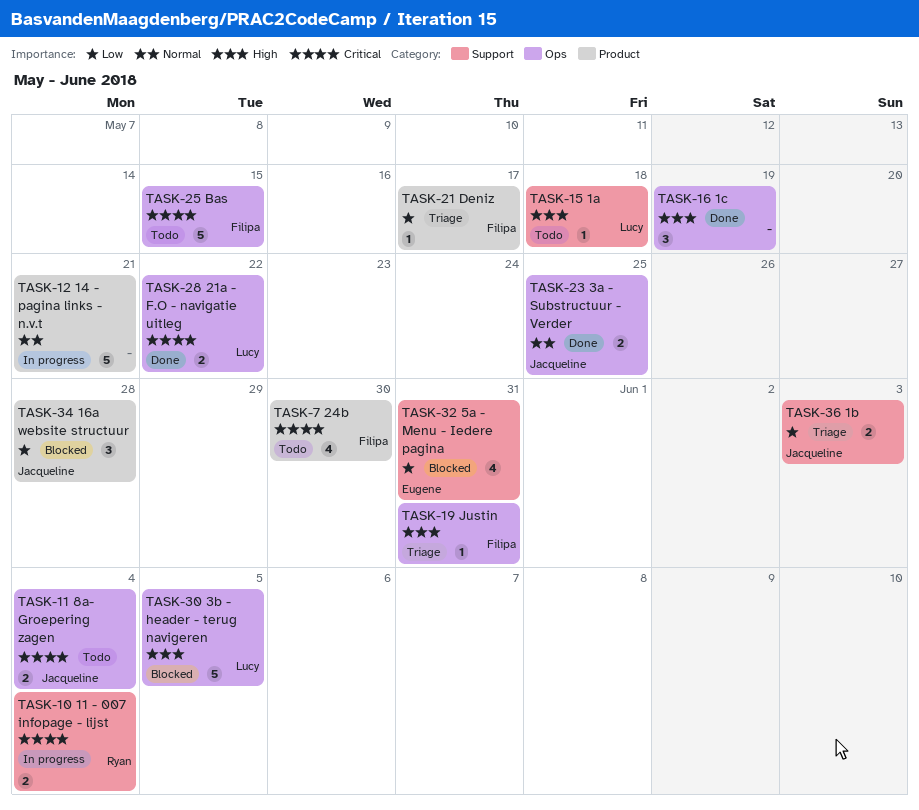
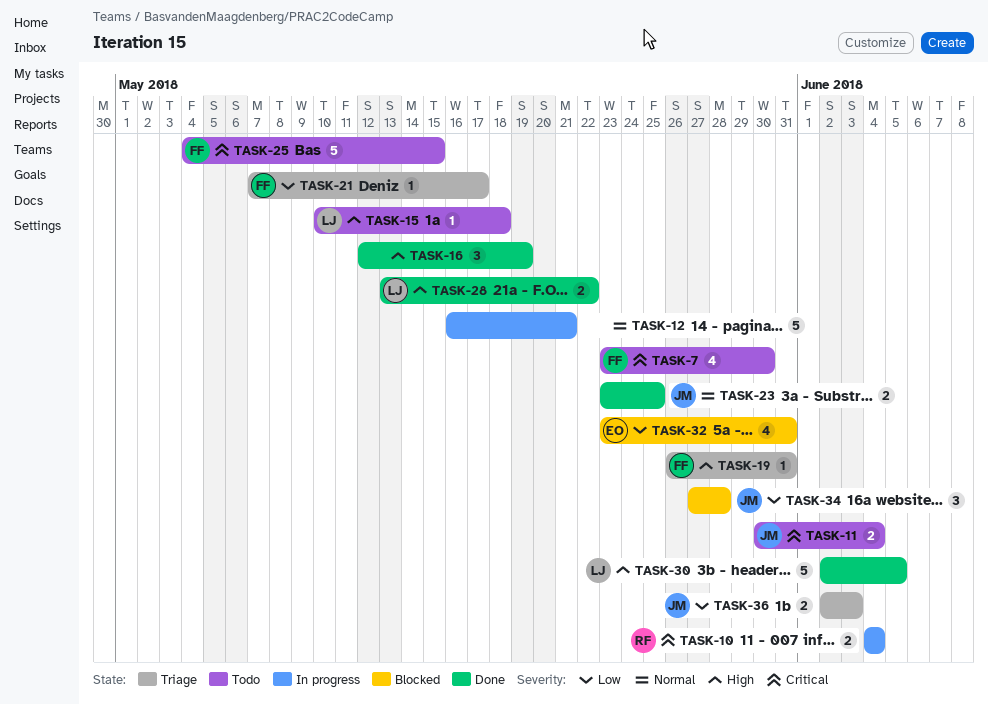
TASK-28, priority: Critical -> High
TASK-30, status: Blocked -> Done

